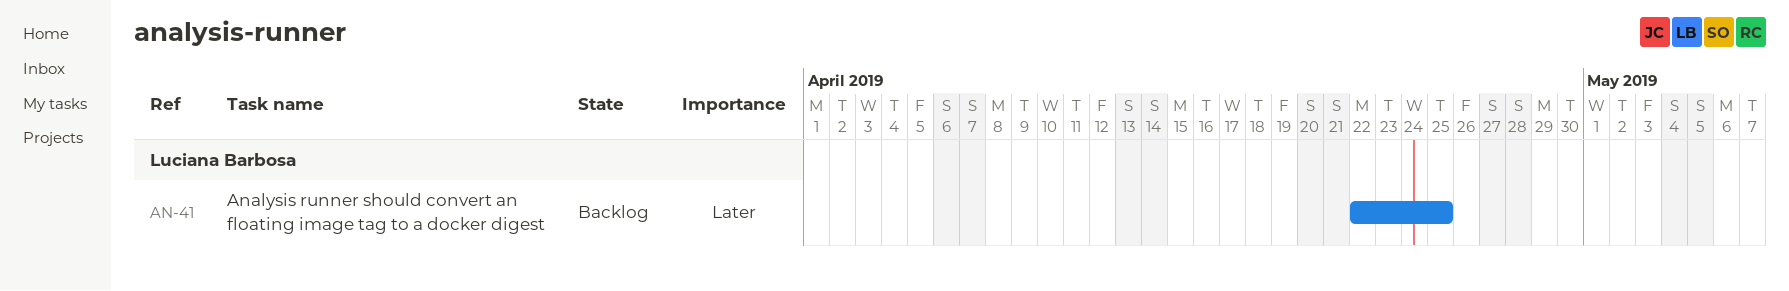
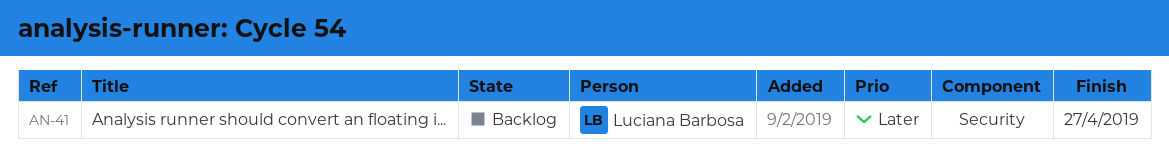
AN-41, due: Apr 25 -> Apr 27

